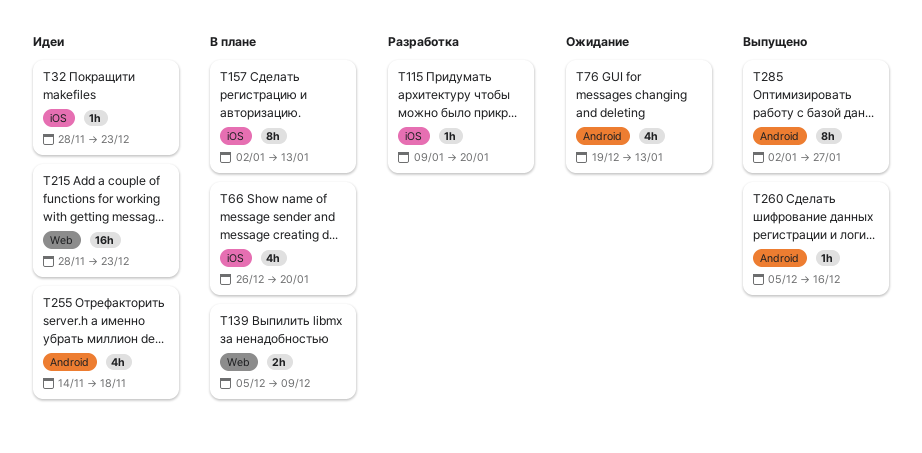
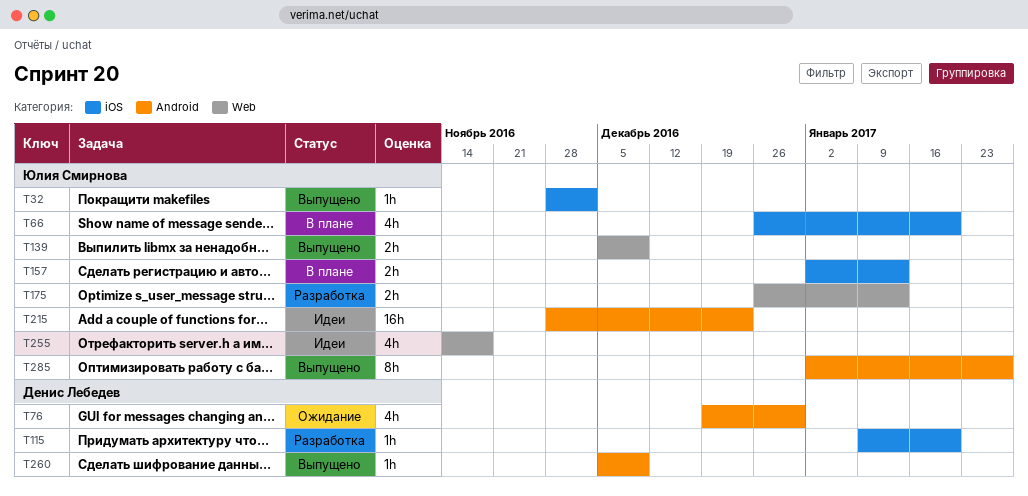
T32, status: Идеи -> Выпущено
T32, due: Dec 23 -> Dec 2
T76, due: Jan 13 -> Dec 30
T139, status: В плане -> Выпущено
T157, estimate: 8h -> 2h
T175: none -> present
T215, label: Web -> Android
T255, label: Android -> Web
T260, due: Dec 16 -> Dec 9

